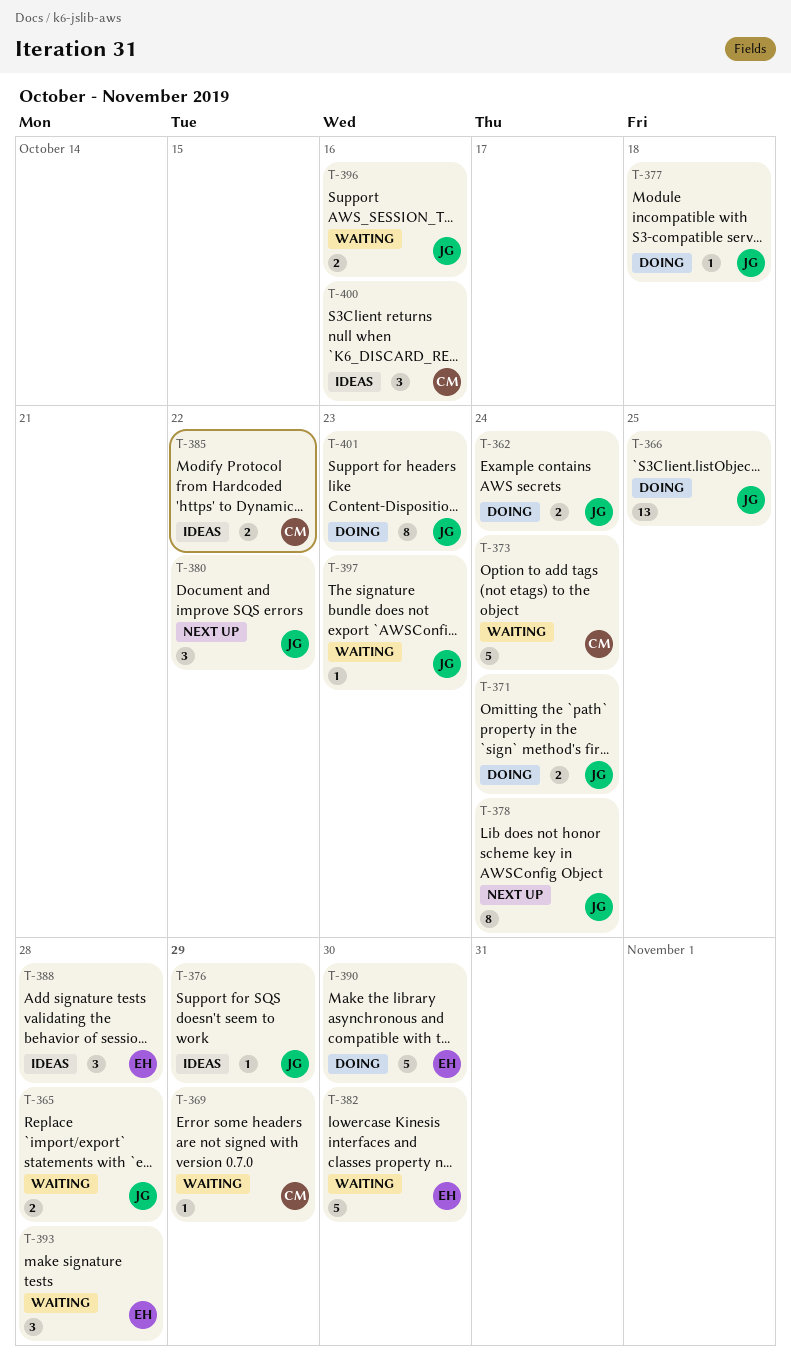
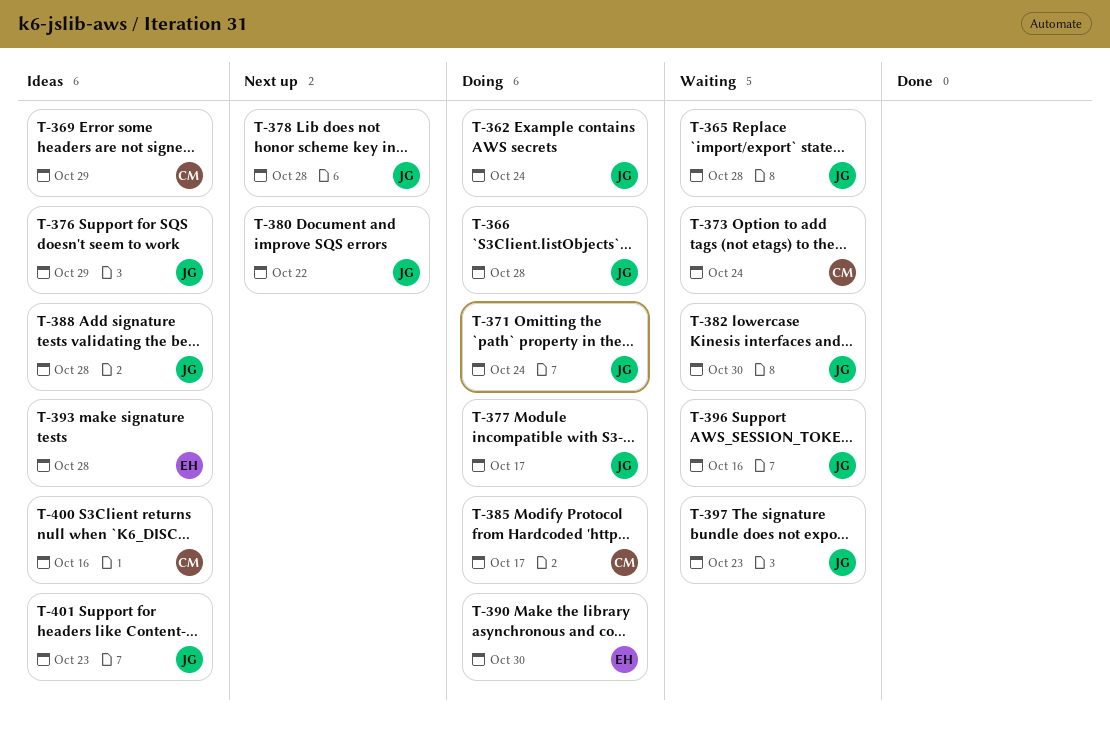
T-366, due: Oct 25 -> Oct 28
T-369, status: Waiting -> Ideas
T-377, due: Oct 18 -> Oct 17
T-378, due: Oct 24 -> Oct 28
T-382, owner: EH -> JG
T-385, status: Ideas -> Doing
T-385, due: Oct 22 -> Oct 17
T-388, owner: EH -> JG
T-393, status: Waiting -> Ideas
T-401, status: Doing -> Ideas

